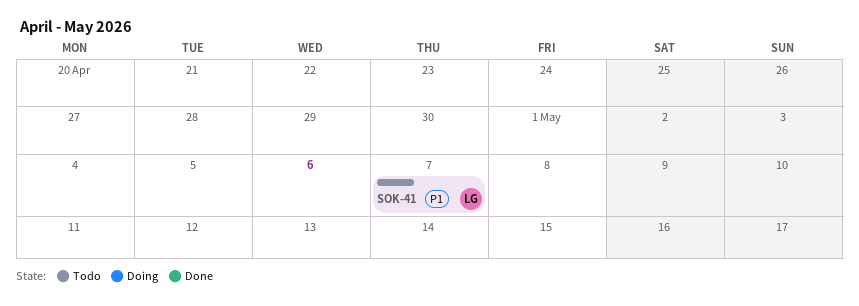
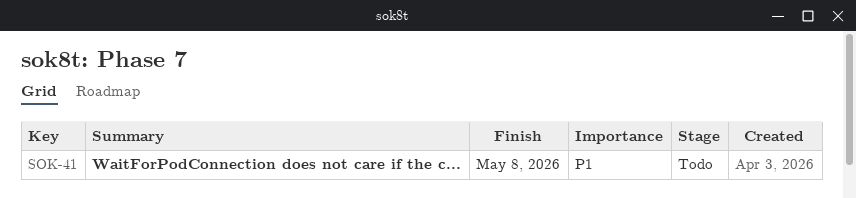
SOK-41, due: May 7 -> May 8

